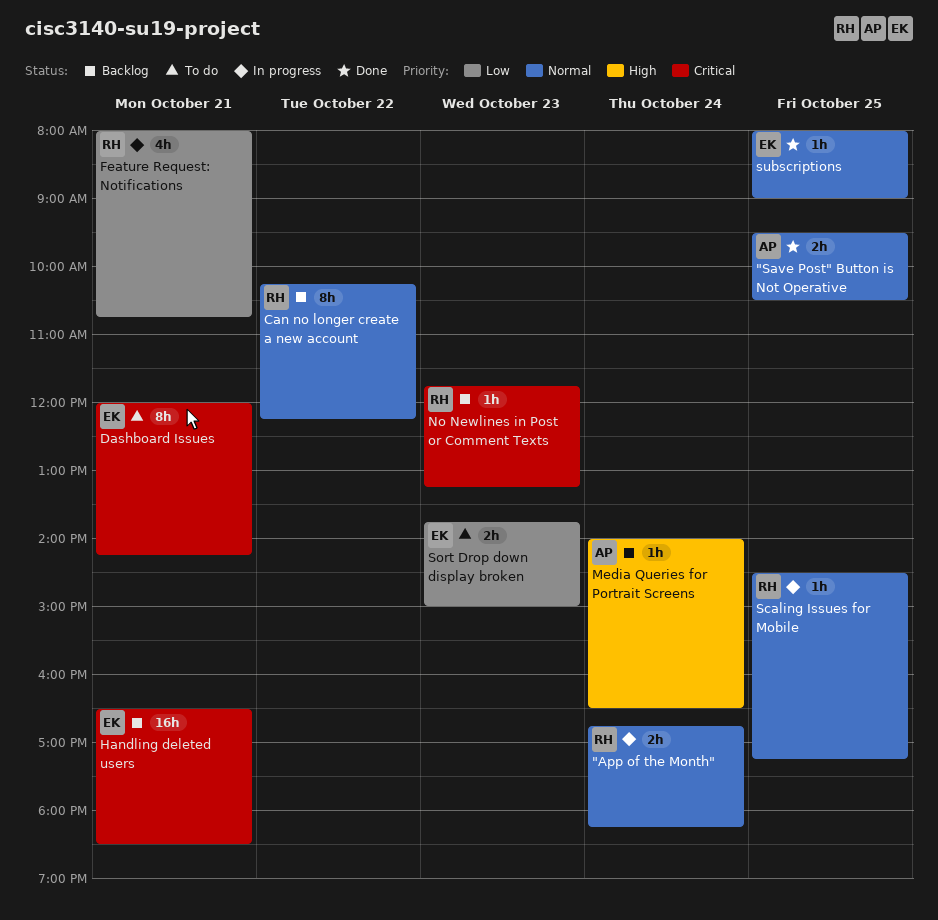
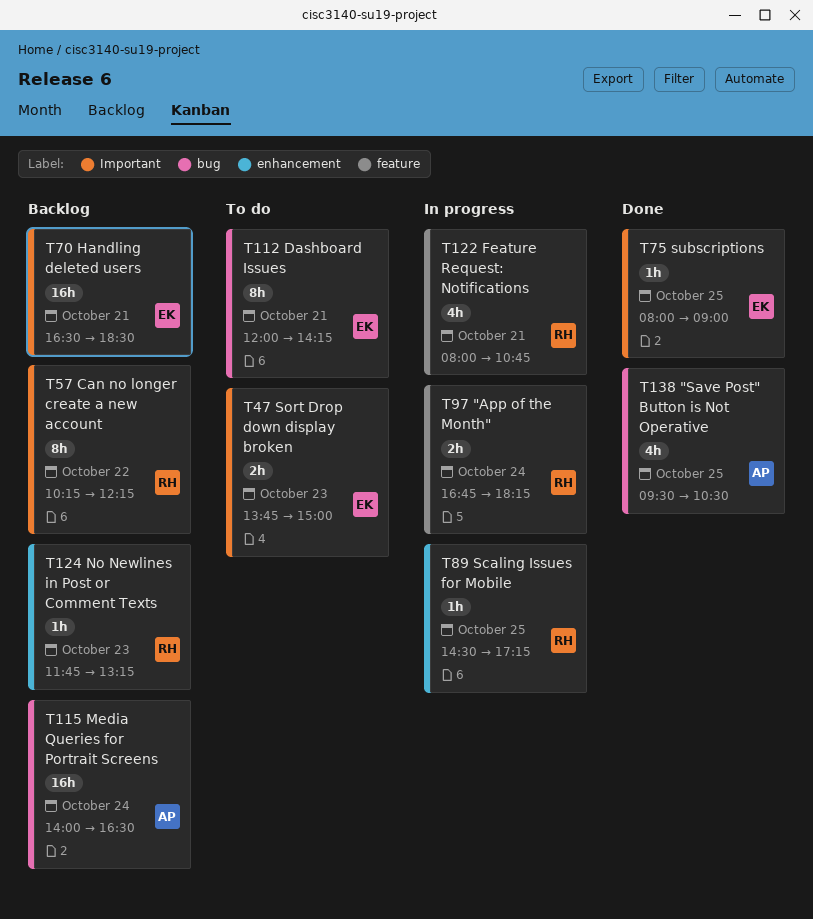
"Save Post" Button is Not Operative, estimate: 2h -> 4h
Media Queries for Portrait Screens, estimate: 1h -> 16h

